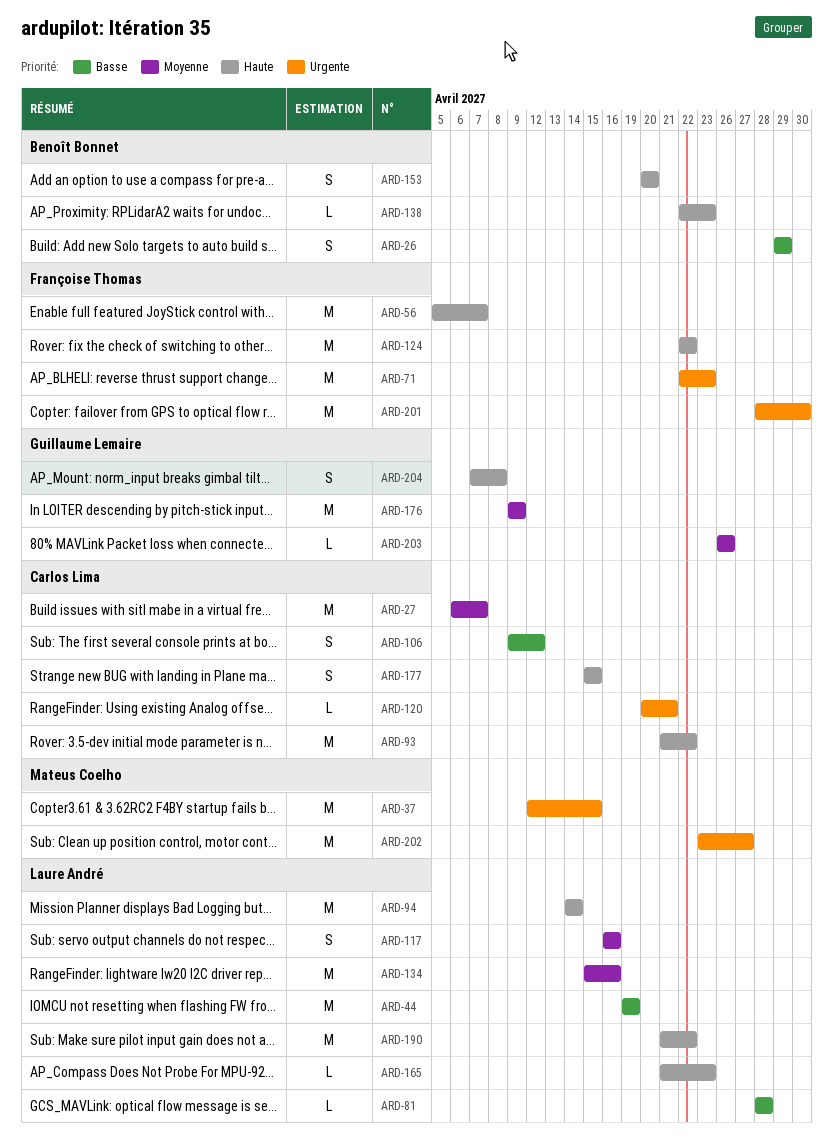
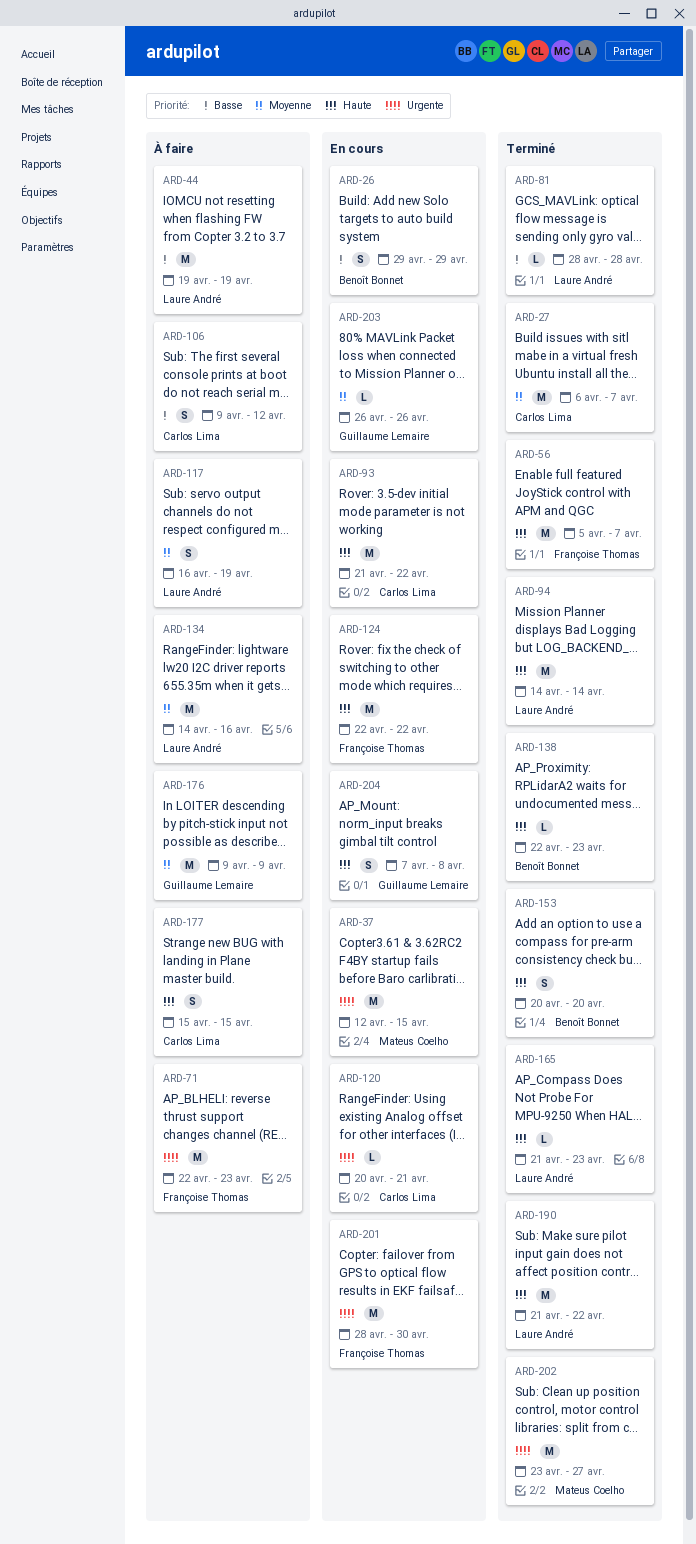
ARD-117, due: Apr 16 -> Apr 19
ARD-134, start: Apr 15 -> Apr 14

